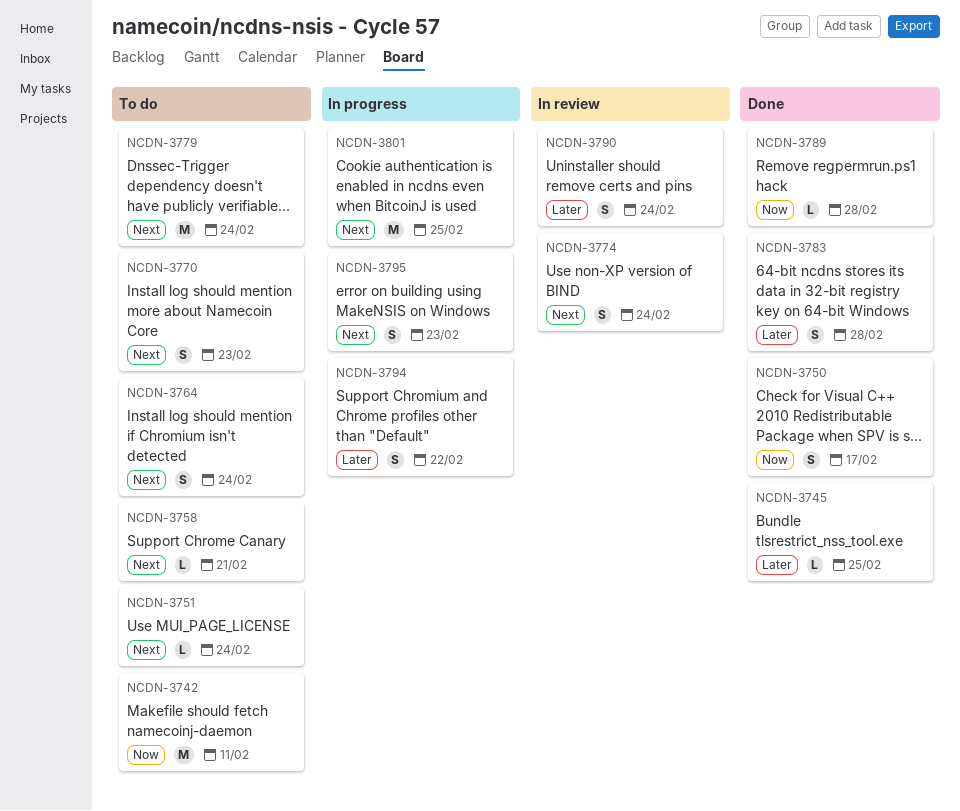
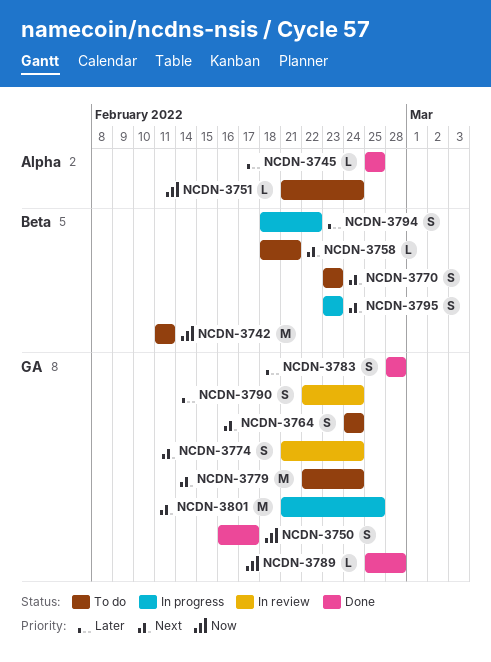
NCDN-3751, priority: Next -> Now

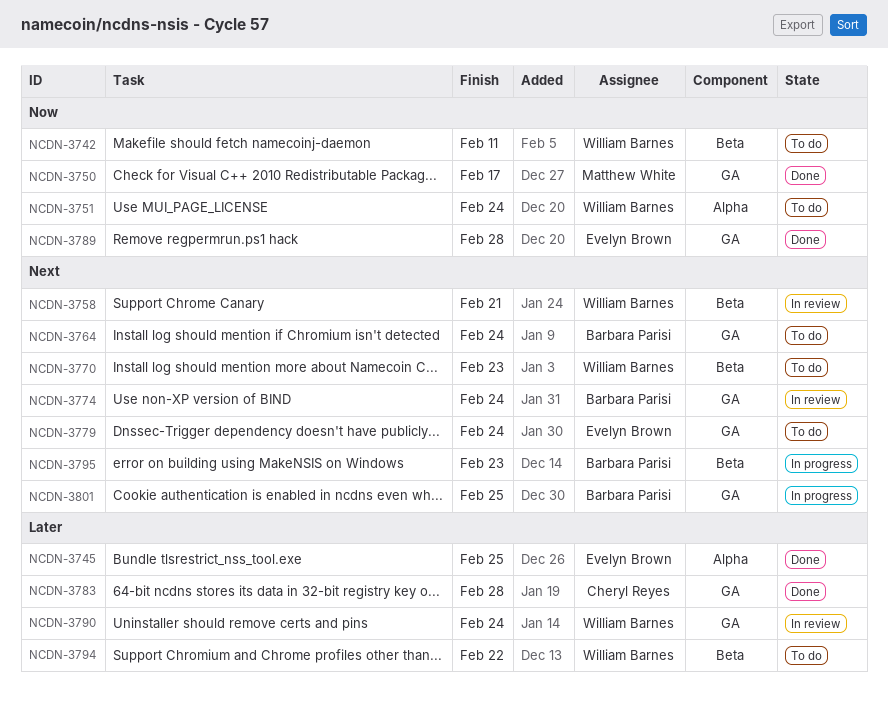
NCDN-3758, status: To do -> In review
NCDN-3794, status: In progress -> To do

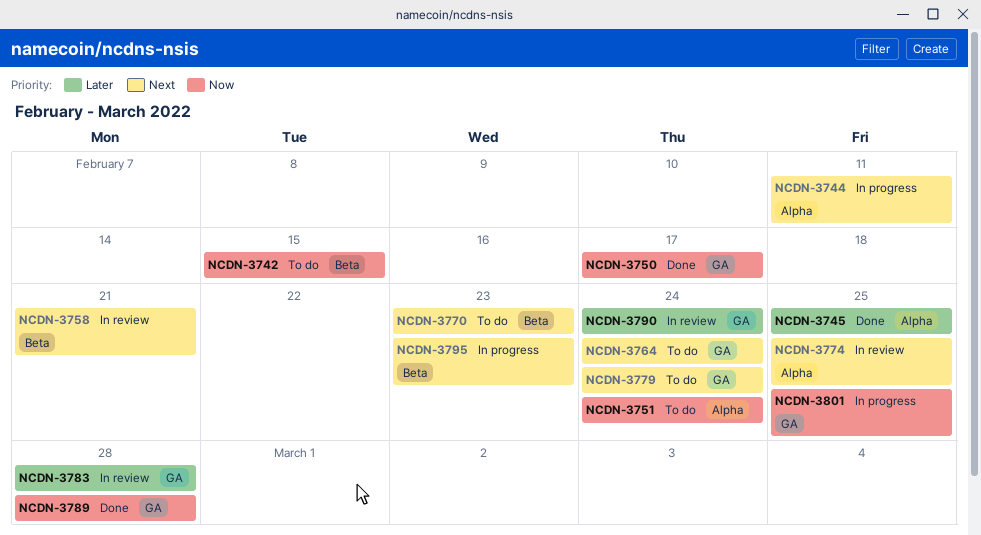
NCDN-3742, due: Feb 11 -> Feb 15
NCDN-3744: none -> present
NCDN-3774, label: GA -> Alpha
NCDN-3774, due: Feb 24 -> Feb 25
NCDN-3783, status: Done -> In review
NCDN-3794: present -> none
NCDN-3801, priority: Next -> Now

